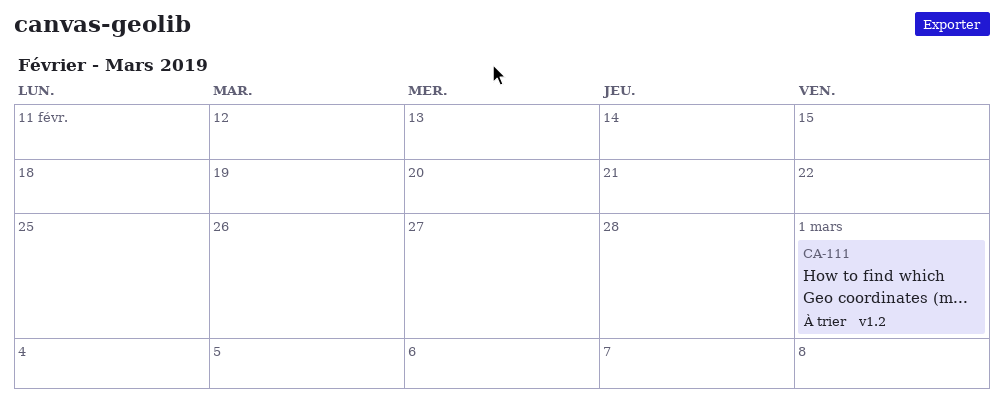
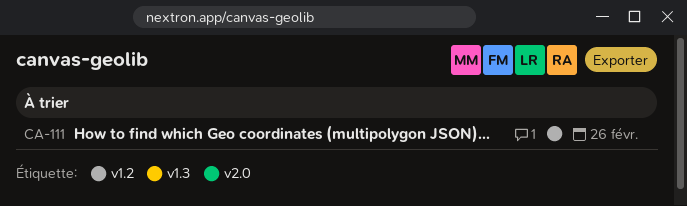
CA-111, due: Mar 1 -> Feb 26

